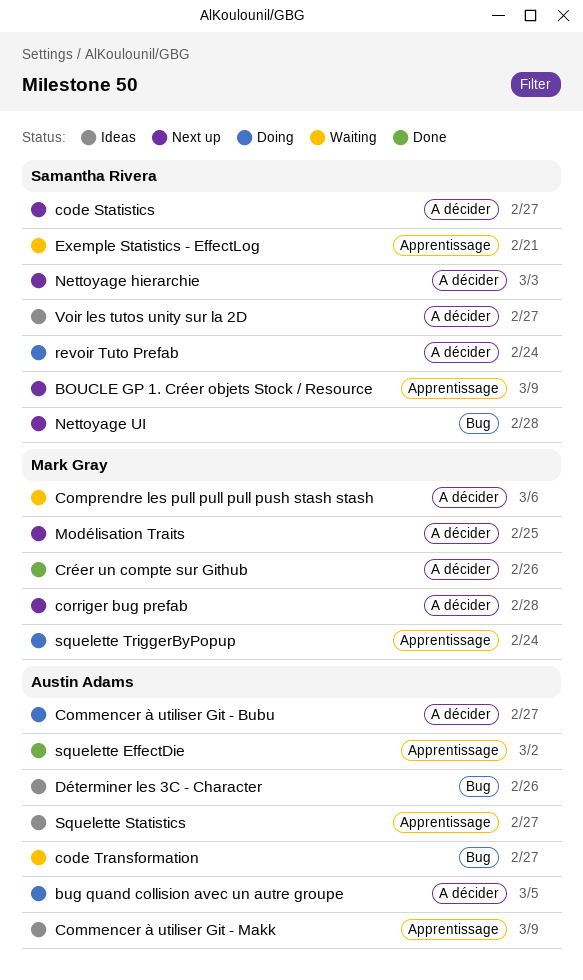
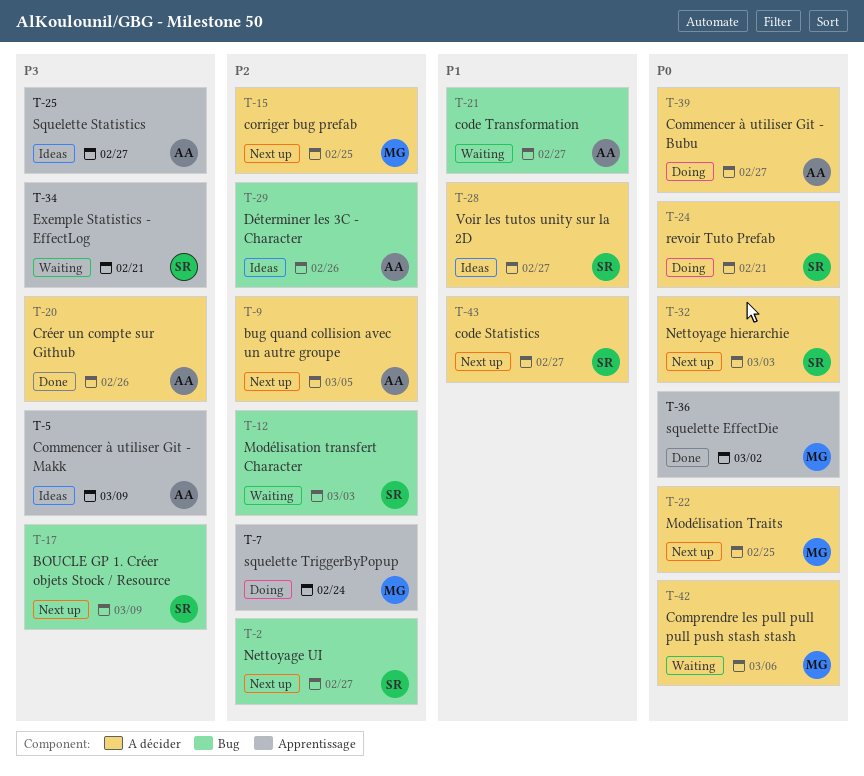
BOUCLE GP 1. Créer objets Stock / Resource, label: Apprentissage -> Bug
bug quand collision avec un autre groupe, status: Doing -> Next up
corriger bug prefab, due: Feb 28 -> Feb 25
Créer un compte sur Github, owner: Mark Gray -> Austin Adams
Modélisation transfert Character: none -> present
Nettoyage UI, due: Feb 28 -> Feb 27
revoir Tuto Prefab, due: Feb 24 -> Feb 21
squelette EffectDie, owner: Austin Adams -> Mark Gray

